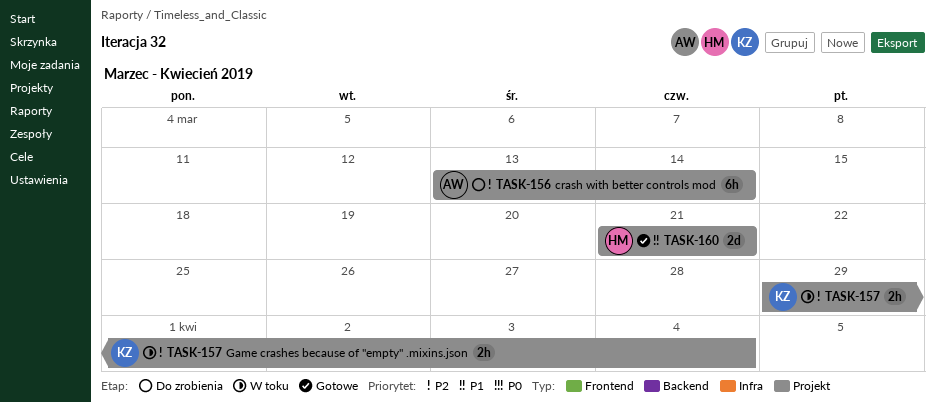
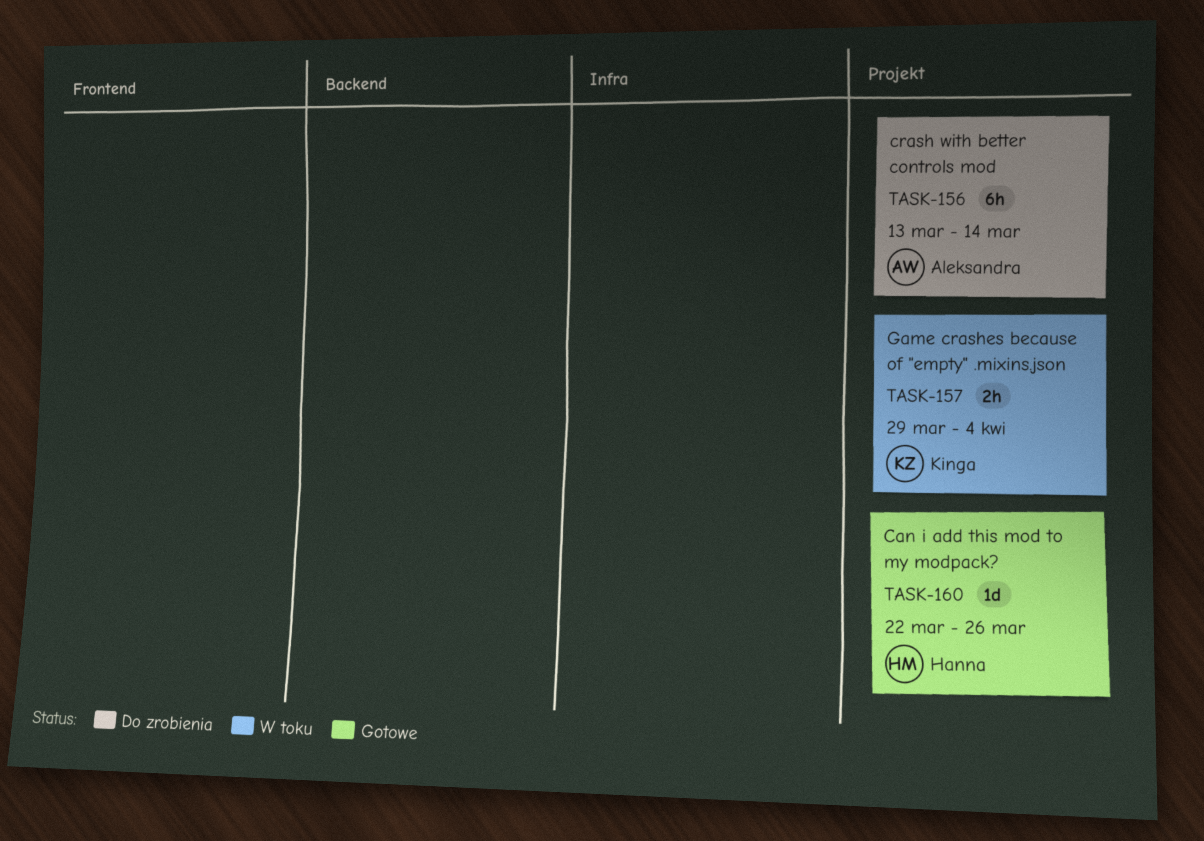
TASK-160, estimate: 2d -> 1d
TASK-160, start: Mar 21 -> Mar 22
TASK-160, due: Mar 21 -> Mar 26

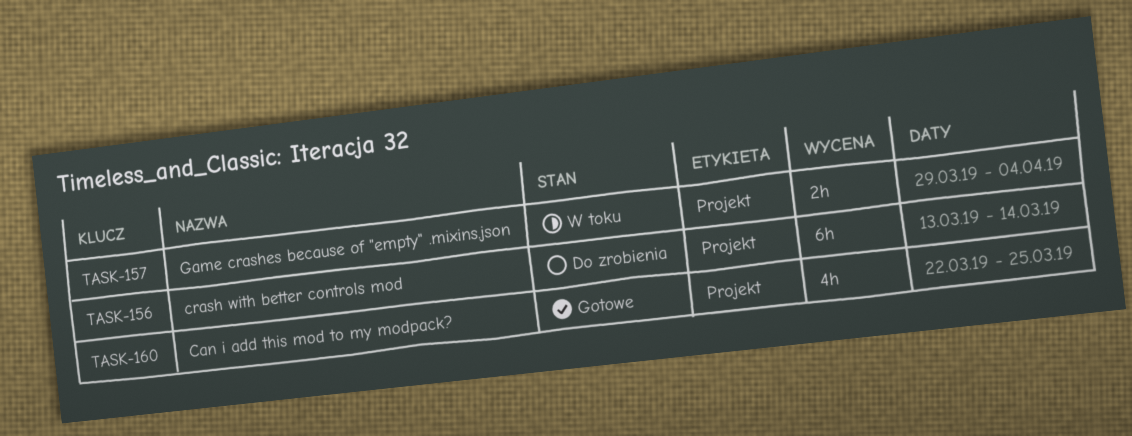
TASK-160, estimate: 1d -> 4h
TASK-160, due: Mar 26 -> Mar 25

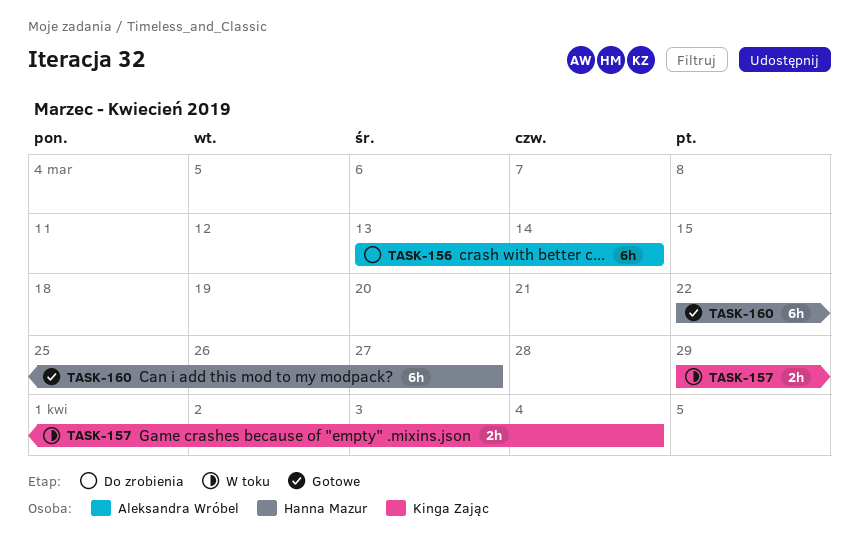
TASK-160, estimate: 4h -> 6h
TASK-160, due: Mar 25 -> Mar 27

